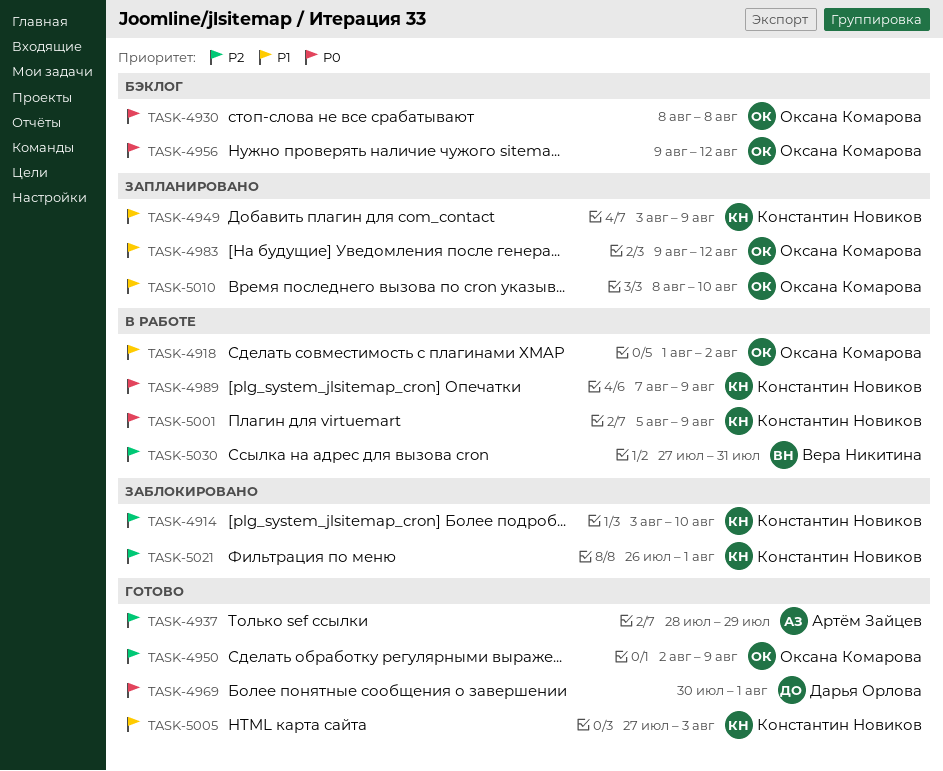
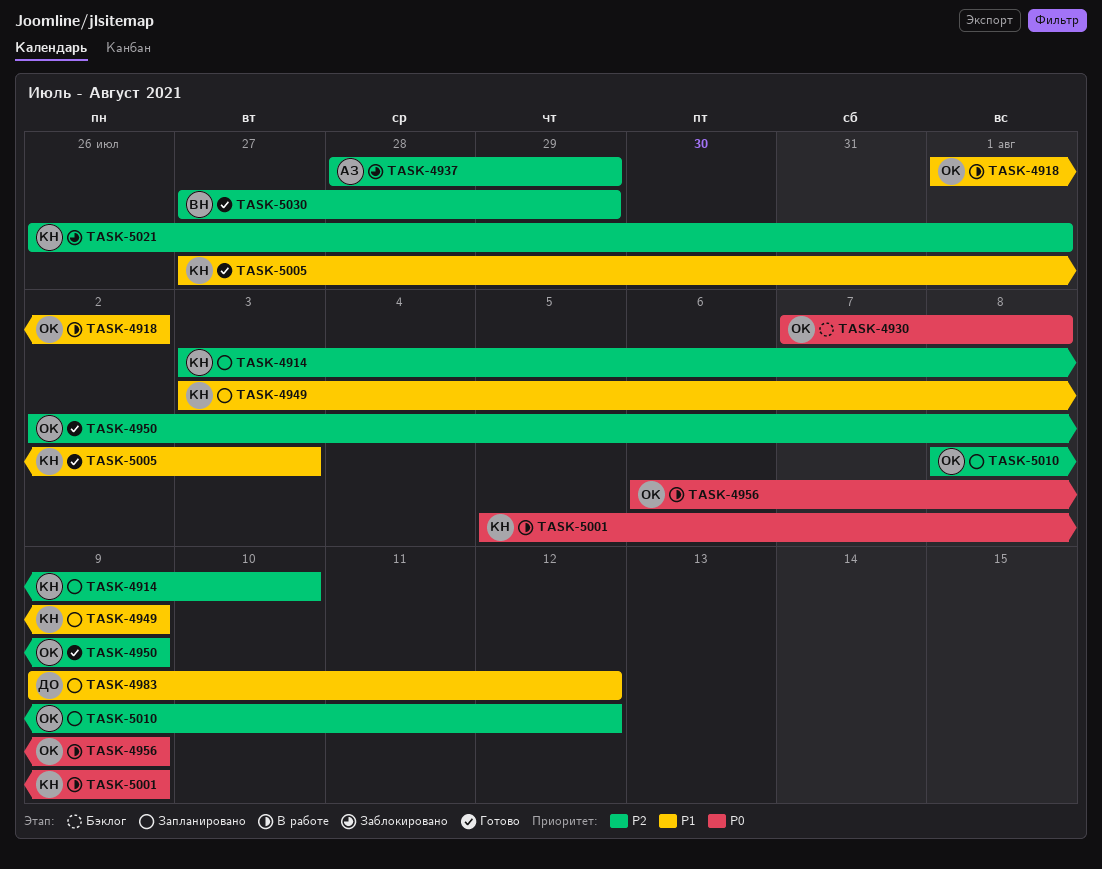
TASK-4914, status: Заблокировано -> Запланировано
TASK-4930, start: Aug 8 -> Aug 7
TASK-4937, status: Готово -> Заблокировано
TASK-4956, status: Бэклог -> В работе
TASK-4956, start: Aug 9 -> Aug 6
TASK-4956, due: Aug 12 -> Aug 9
TASK-4969: present -> none
TASK-4983, owner: Оксана Комарова -> Дарья Орлова
TASK-4989: present -> none
TASK-5010, priority: P1 -> P2
TASK-5010, due: Aug 10 -> Aug 12
TASK-5030, status: В работе -> Готово
TASK-5030, due: Jul 31 -> Jul 29

